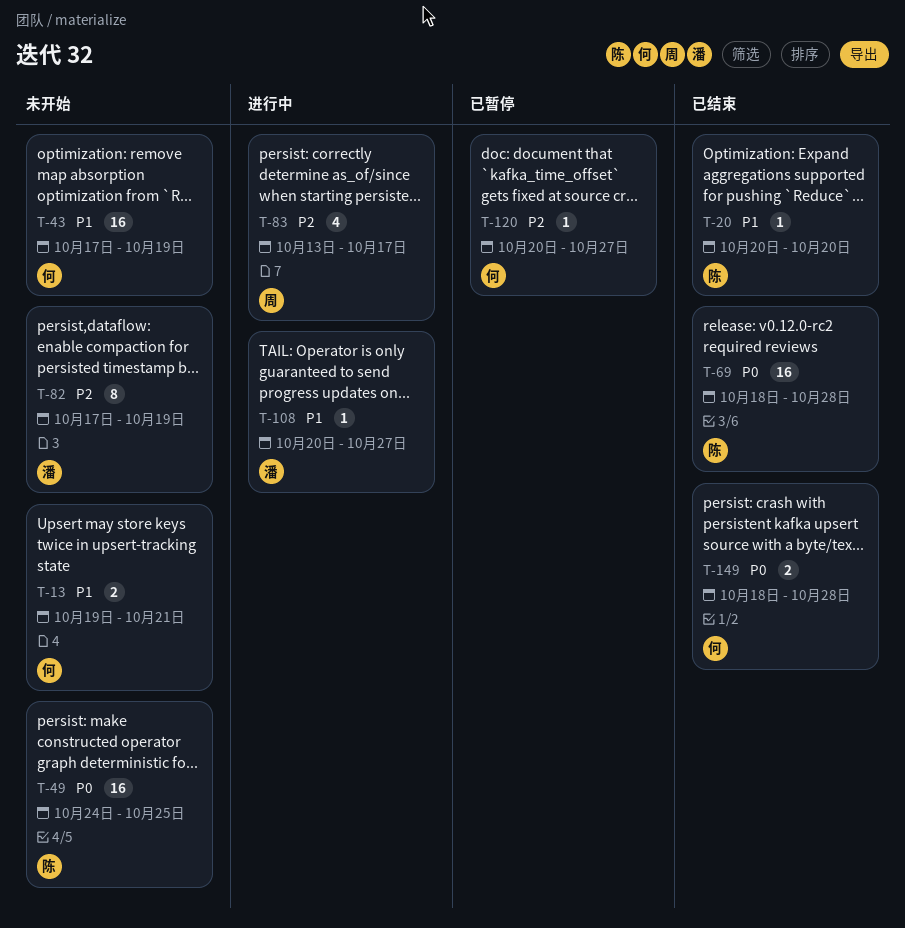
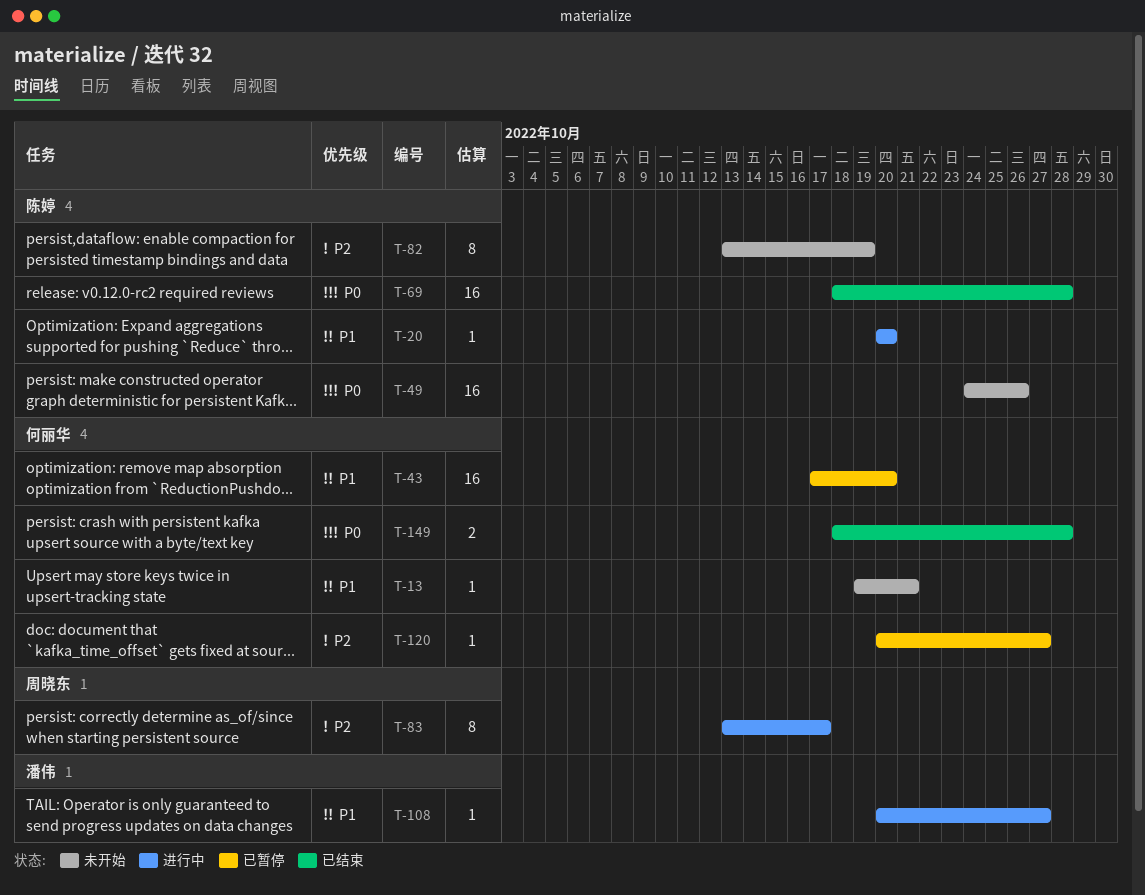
T-13, estimate: 2 -> 1
T-20, status: 已结束 -> 进行中
T-43, status: 未开始 -> 已暂停
T-43, due: Oct 19 -> Oct 20
T-49, due: Oct 25 -> Oct 26
T-82, owner: 潘伟 -> 陈婷
T-82, start: Oct 17 -> Oct 13
T-83, estimate: 4 -> 8

